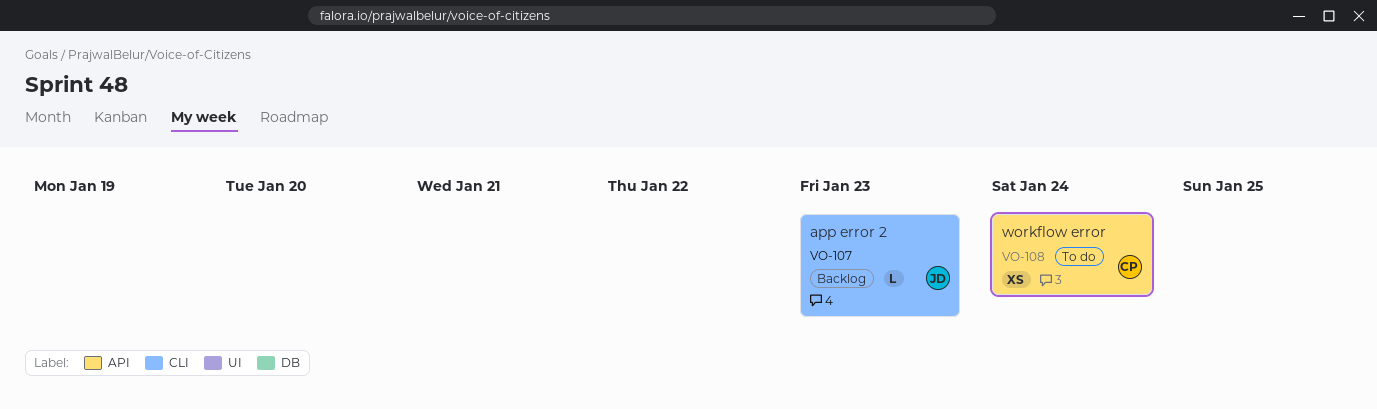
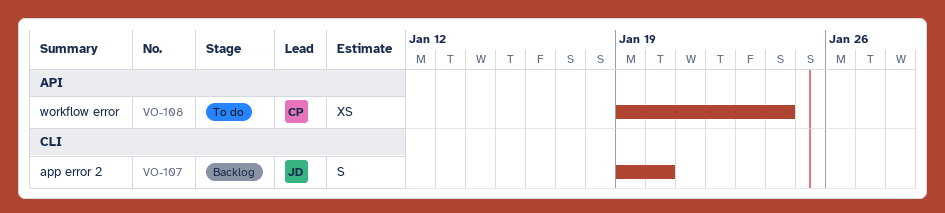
VO-107, estimate: L -> S
VO-107, due: Jan 23 -> Jan 20

